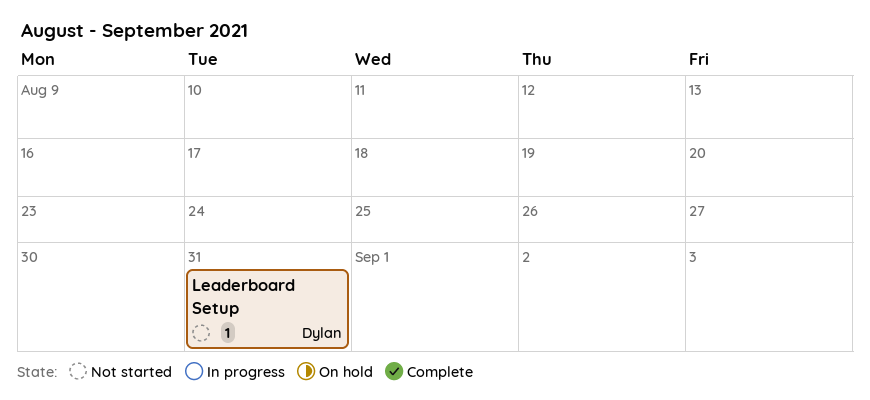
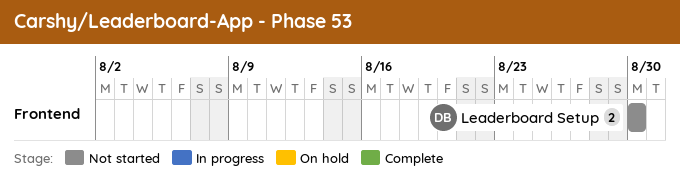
Leaderboard Setup, estimate: 1 -> 2
Leaderboard Setup, due: Aug 31 -> Aug 30

